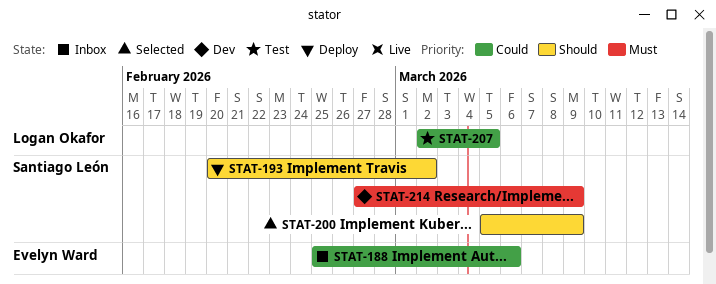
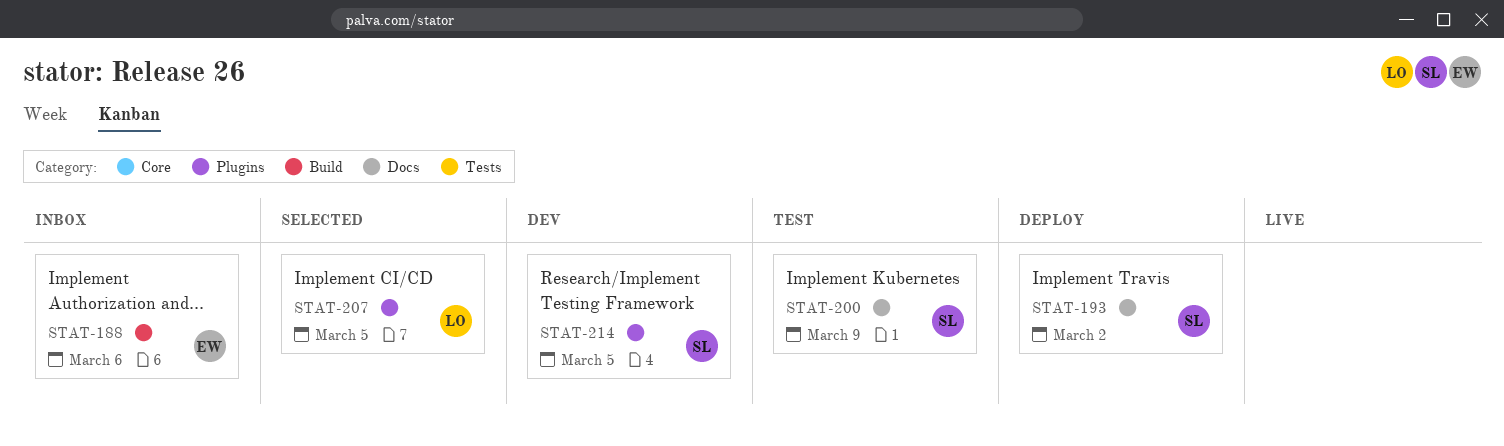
STAT-200, status: Selected -> Test
STAT-207, status: Test -> Selected
STAT-214, due: Mar 9 -> Mar 5

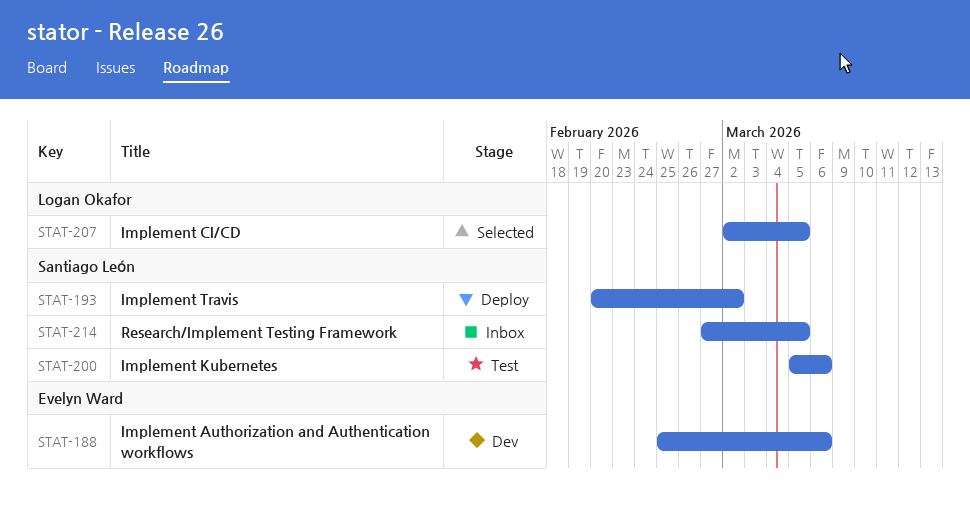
STAT-188, status: Inbox -> Dev
STAT-200, due: Mar 9 -> Mar 6
STAT-214, status: Dev -> Inbox

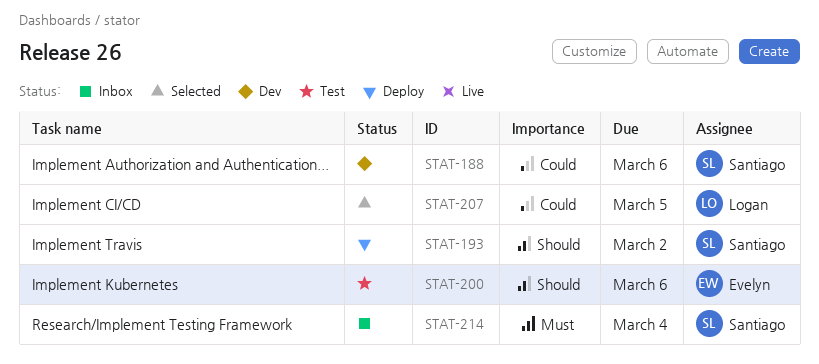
STAT-188, owner: Evelyn Ward -> Santiago León
STAT-200, owner: Santiago León -> Evelyn Ward
STAT-214, due: Mar 5 -> Mar 4

